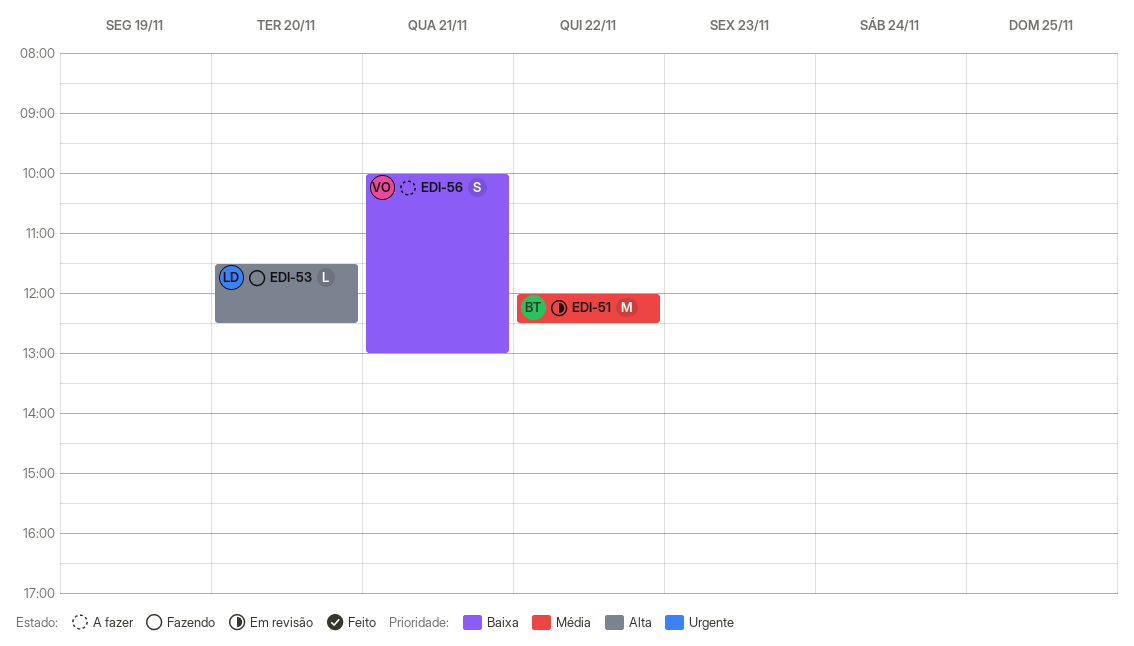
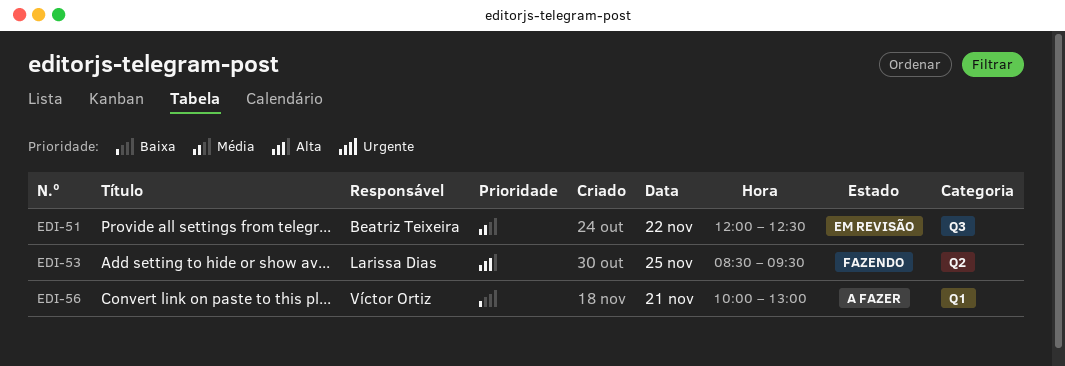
EDI-53, day: Nov 20 -> Nov 25
EDI-53, begins: 11:30 -> 08:30
EDI-53, ends: 12:30 -> 09:30

